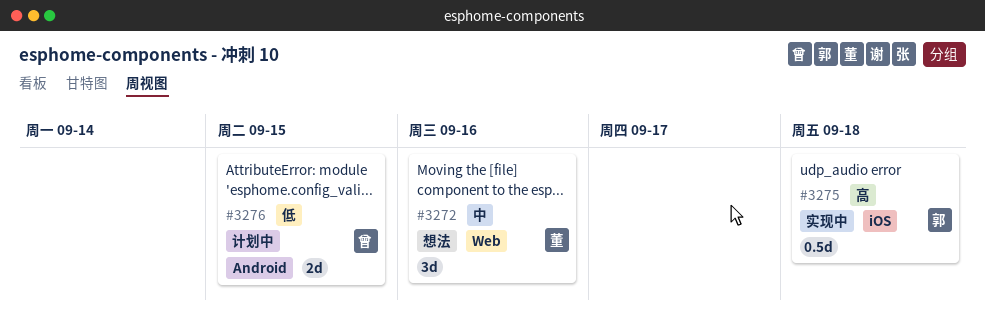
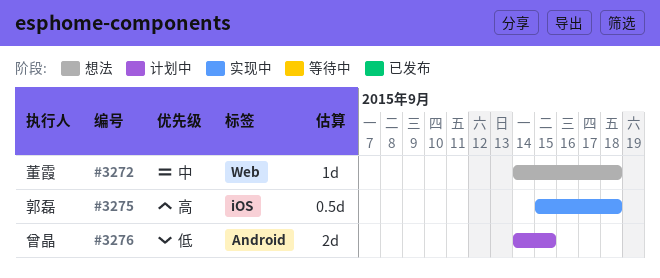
#3272, estimate: 3d -> 1d
#3272, due: Sep 16 -> Sep 18

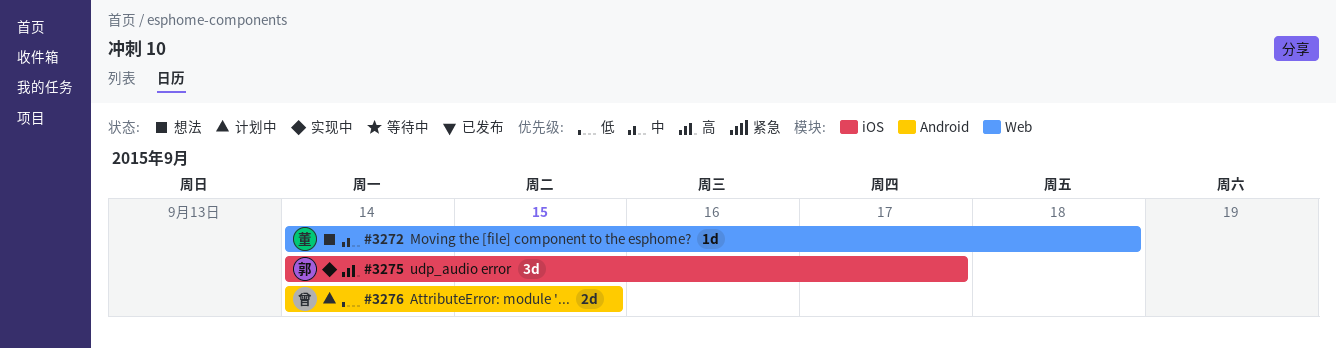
#3275, estimate: 0.5d -> 3d
#3275, start: Sep 15 -> Sep 14
#3275, due: Sep 18 -> Sep 17

